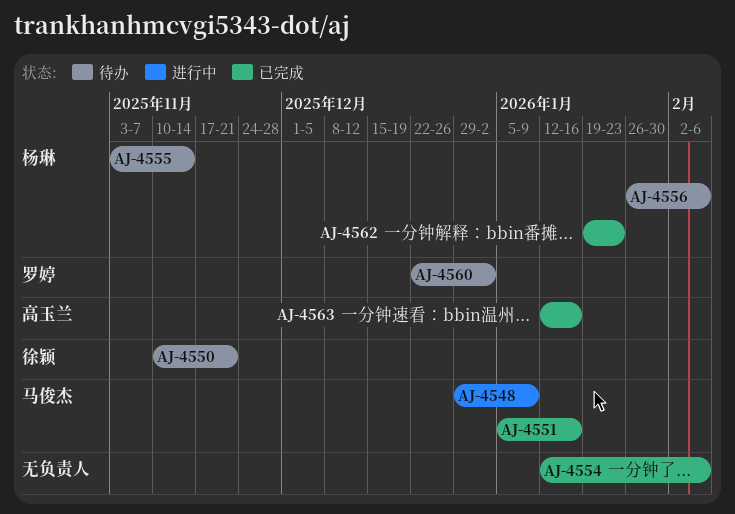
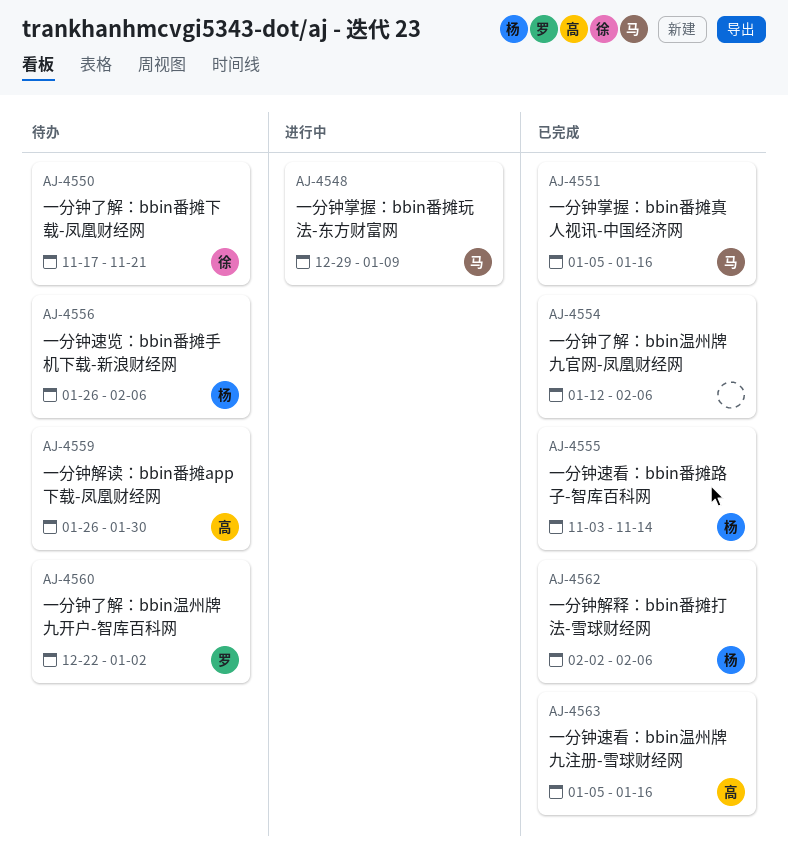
AJ-4550, start: Nov 10 -> Nov 17
AJ-4555, status: 待办 -> 已完成
AJ-4559: none -> present
AJ-4562, start: Jan 19 -> Feb 2
AJ-4562, due: Jan 23 -> Feb 6
AJ-4563, start: Jan 12 -> Jan 5

